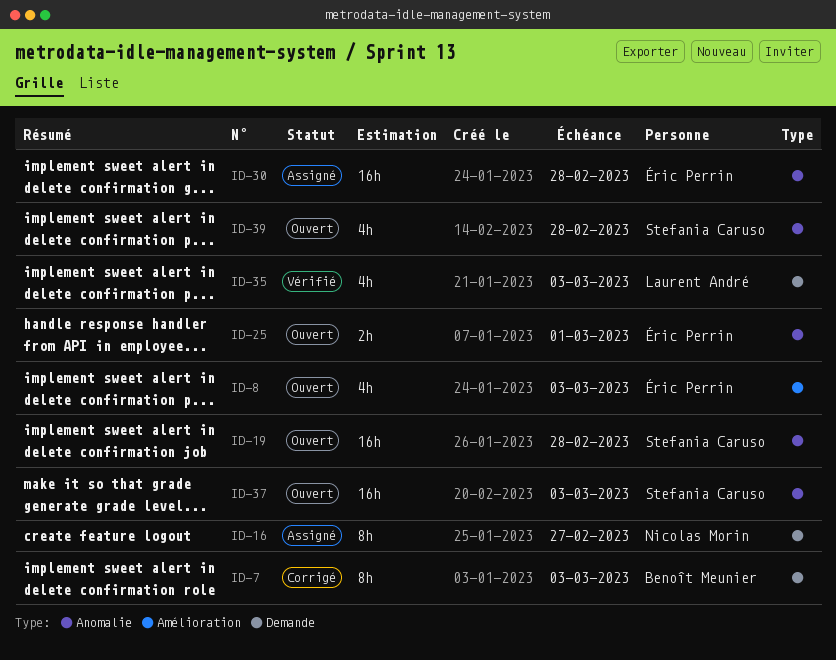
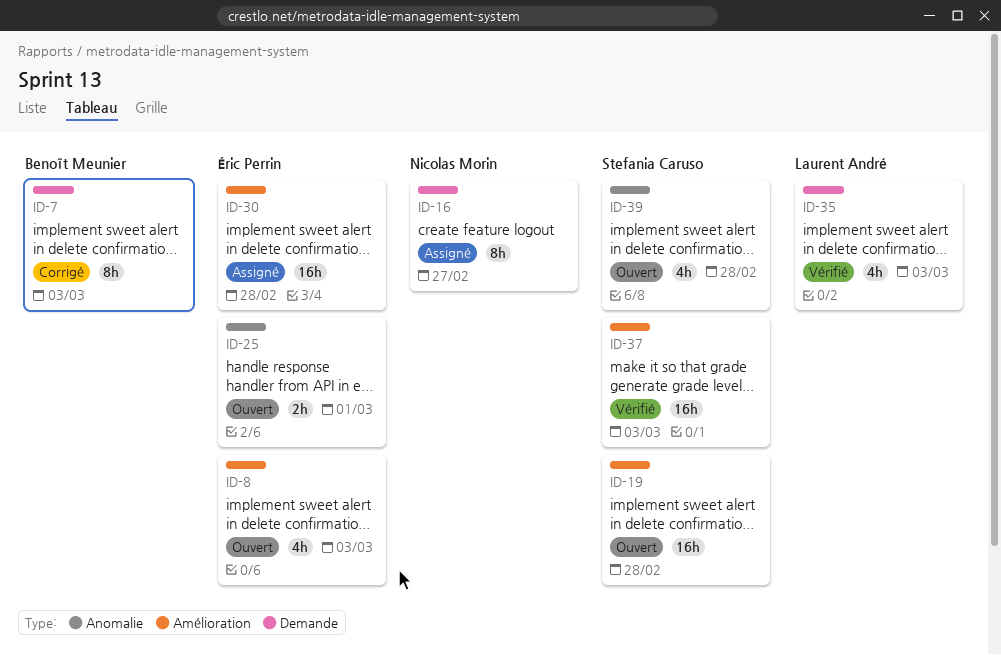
ID-19, label: Anomalie -> Amélioration
ID-30, label: Anomalie -> Amélioration
ID-37, status: Ouvert -> Vérifié
ID-37, label: Anomalie -> Amélioration

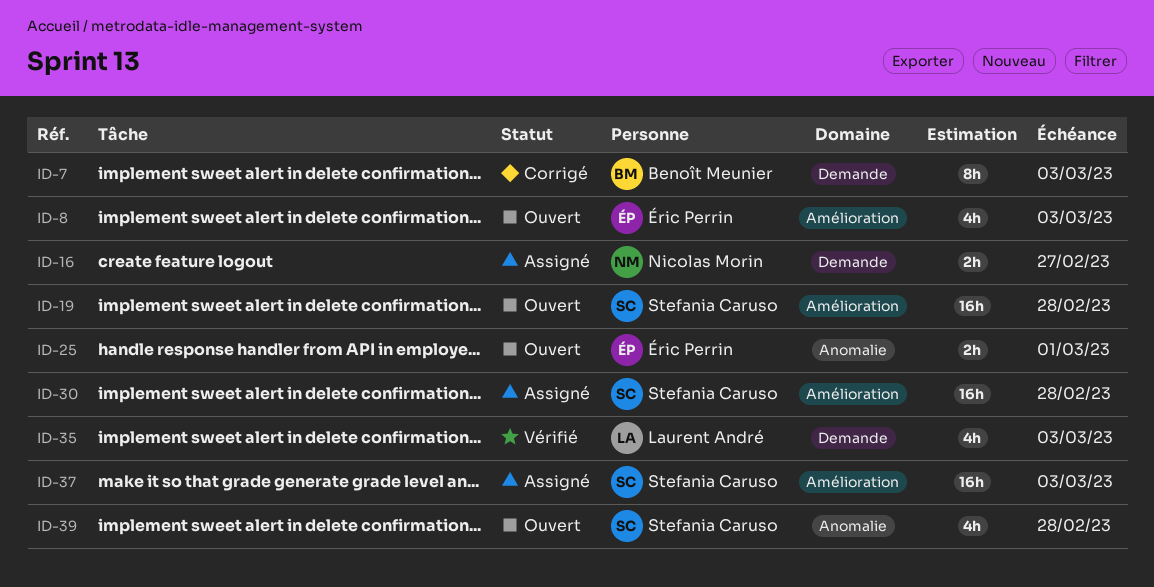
ID-16, estimate: 8h -> 2h
ID-30, owner: Éric Perrin -> Stefania Caruso
ID-37, status: Vérifié -> Assigné

